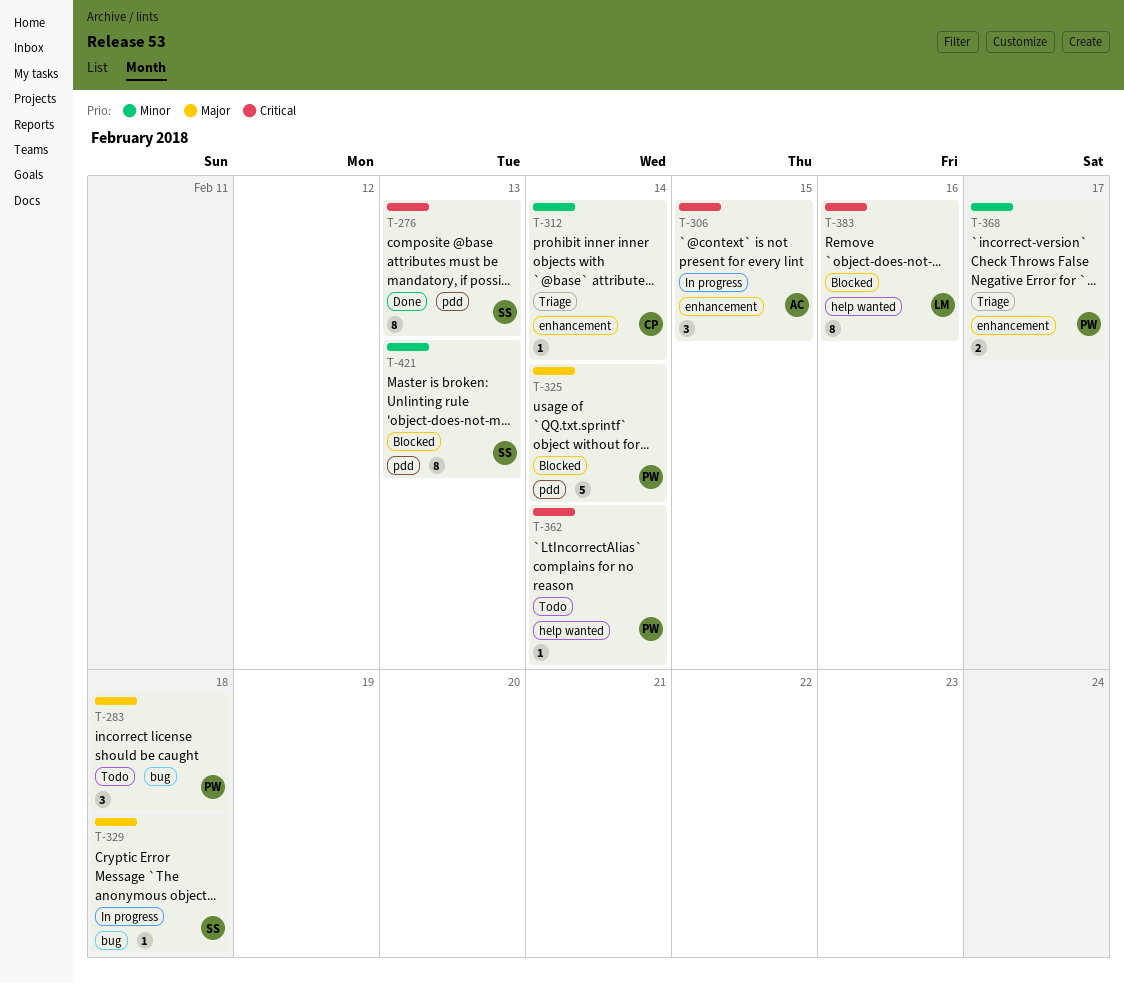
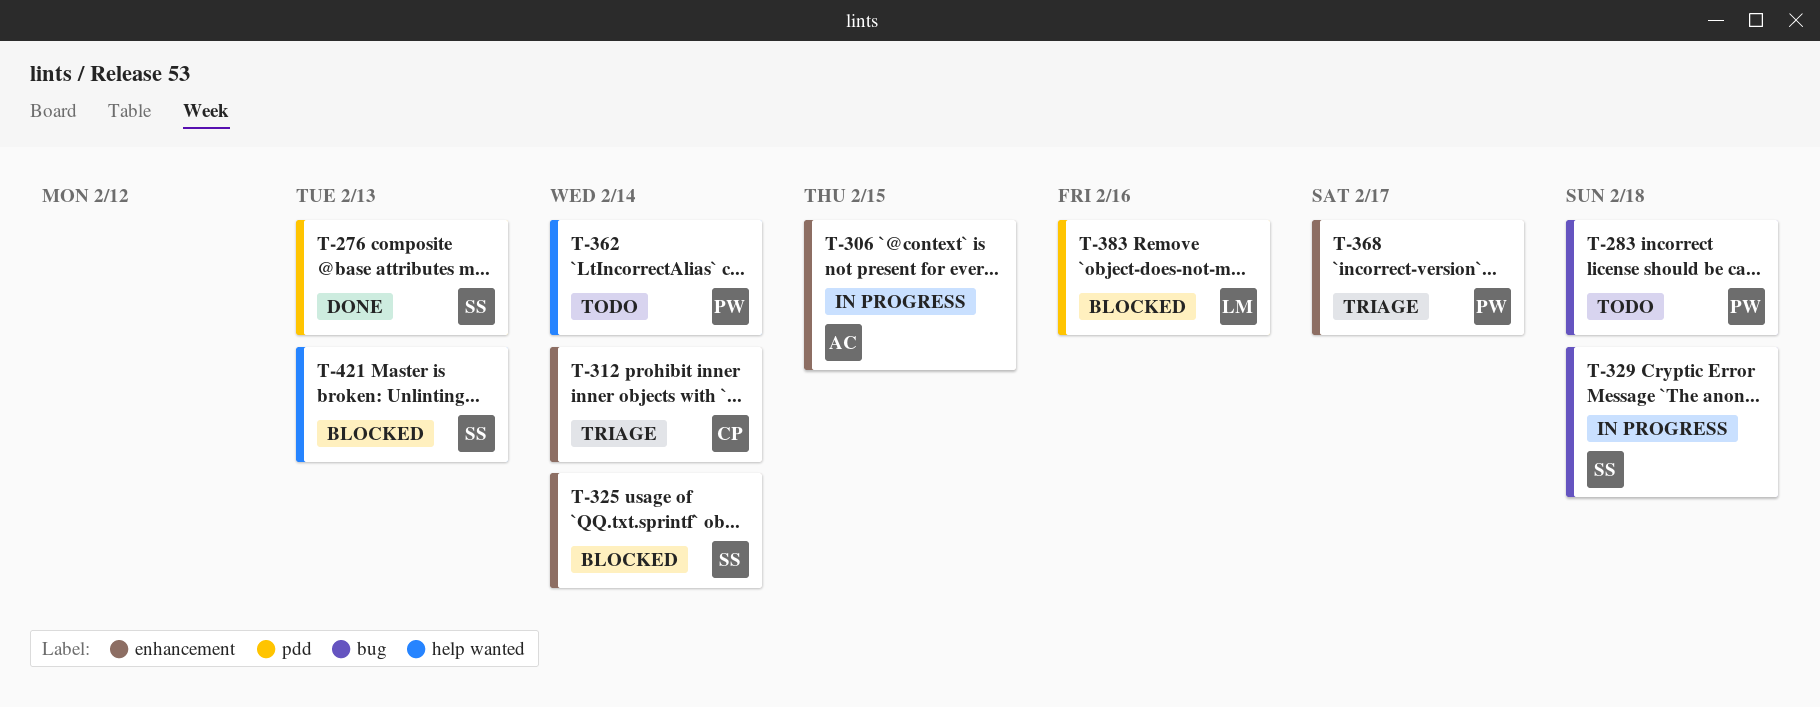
T-325, owner: PW -> SS
T-325, label: pdd -> enhancement
T-383, label: help wanted -> pdd
T-421, label: pdd -> help wanted

